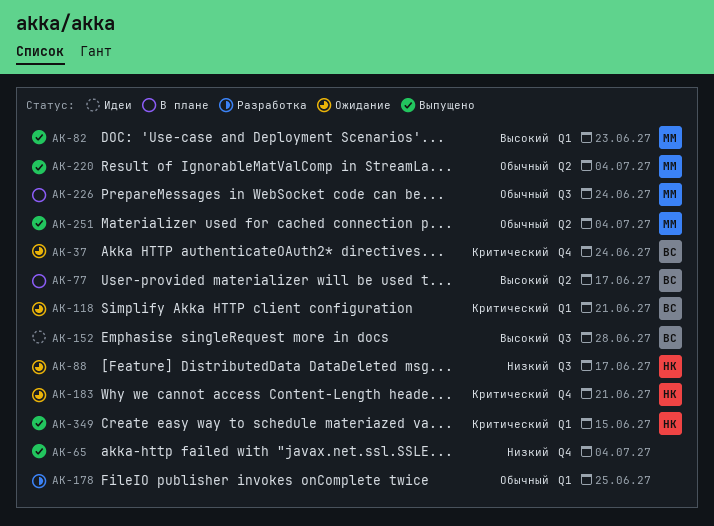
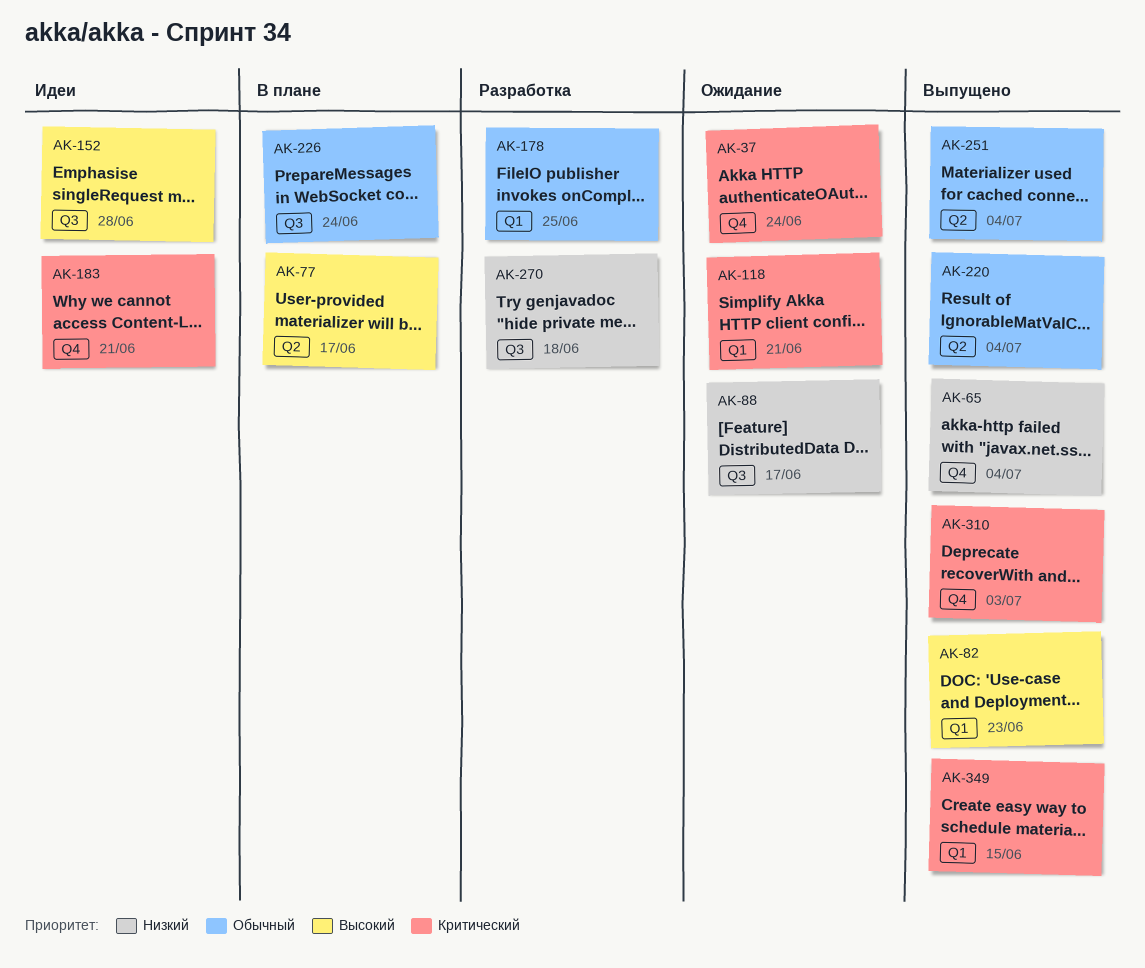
AK-183, status: Ожидание -> Идеи
AK-270: none -> present
AK-310: none -> present

